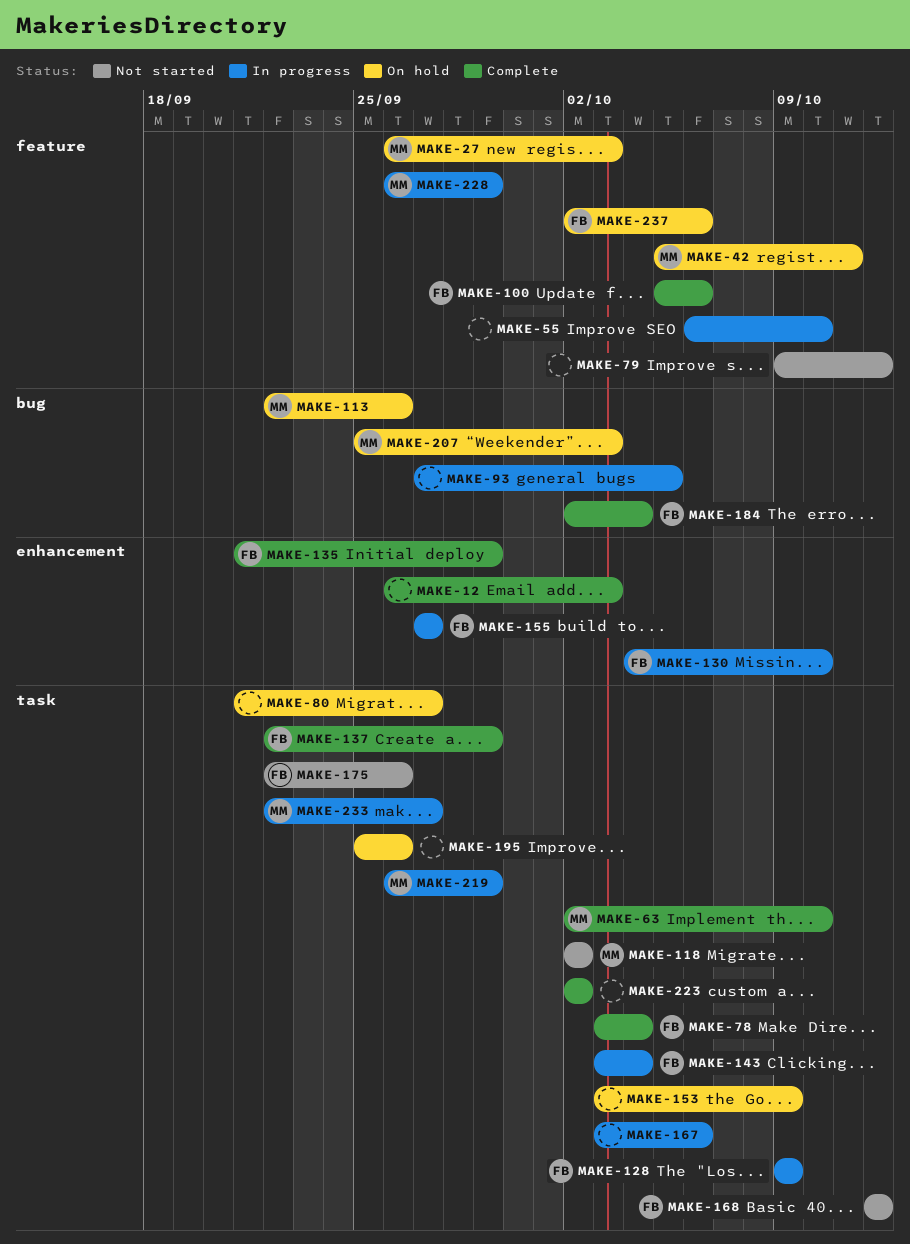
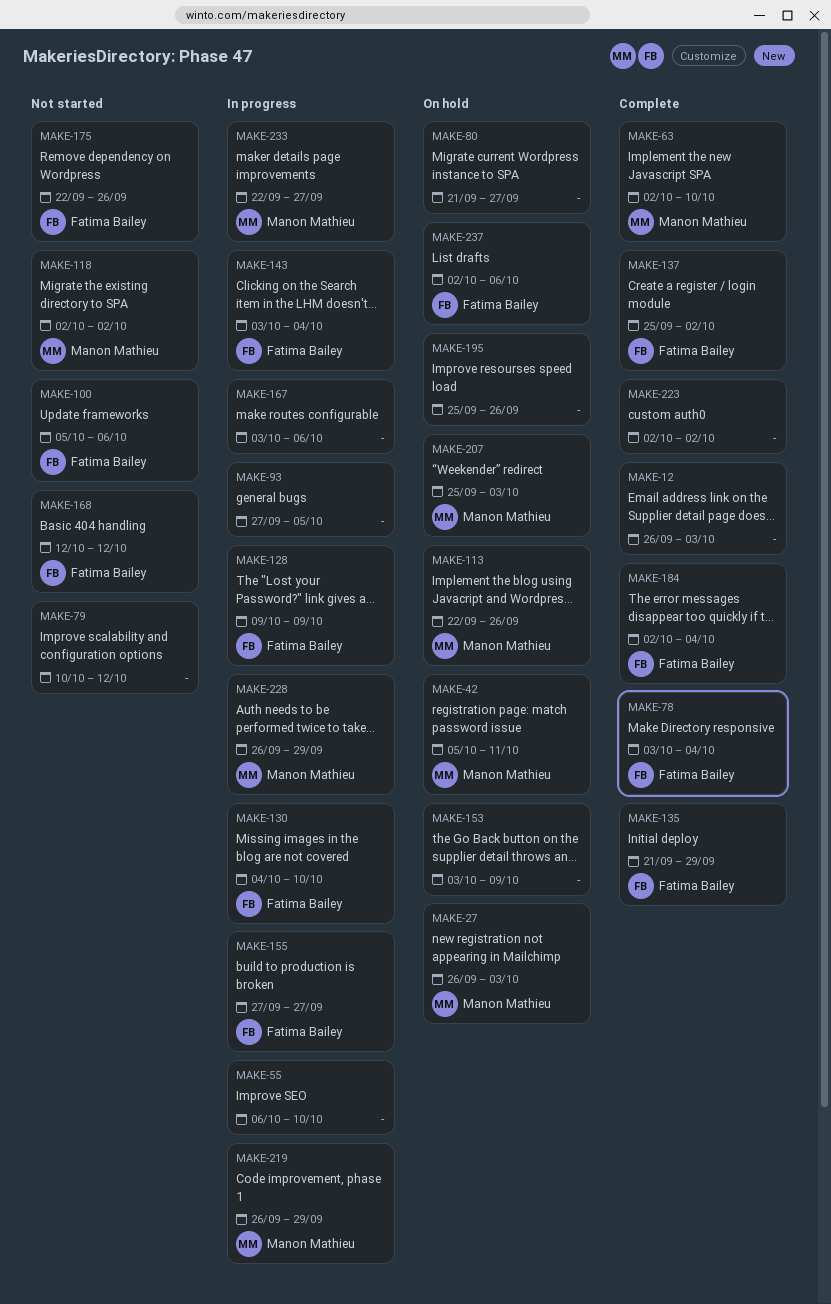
MAKE-79, start: Oct 9 -> Oct 10
MAKE-100, status: Complete -> Not started
MAKE-137, start: Sep 22 -> Sep 25
MAKE-137, due: Sep 29 -> Oct 2

